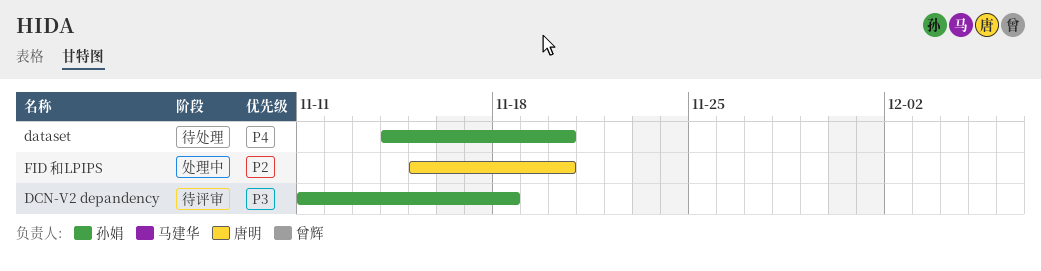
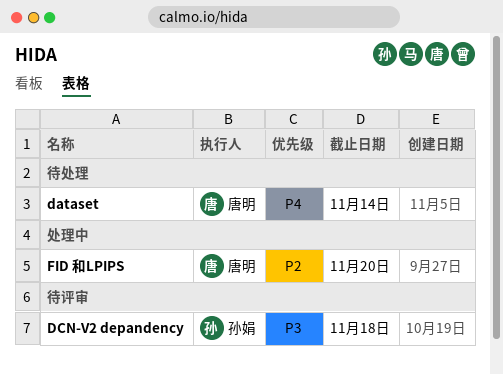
dataset, owner: 孙娟 -> 唐明
dataset, due: Nov 20 -> Nov 14

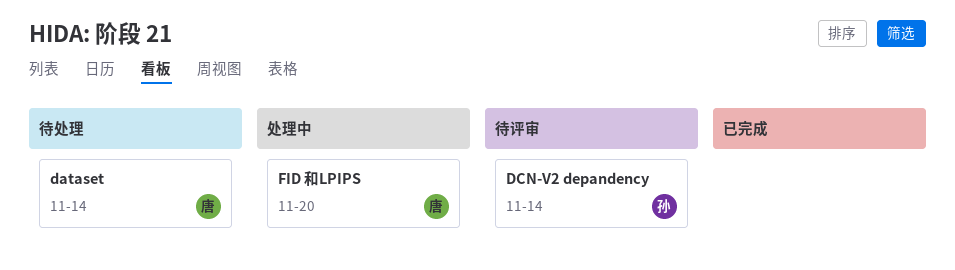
DCN-V2 depandency, due: Nov 18 -> Nov 14

